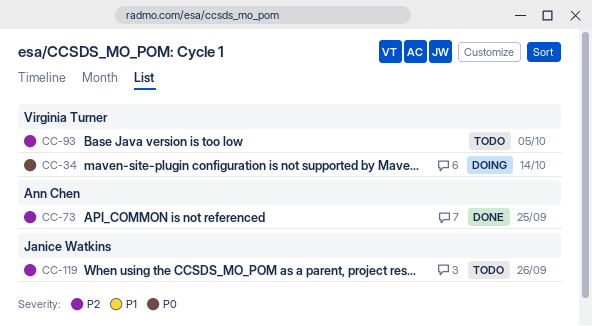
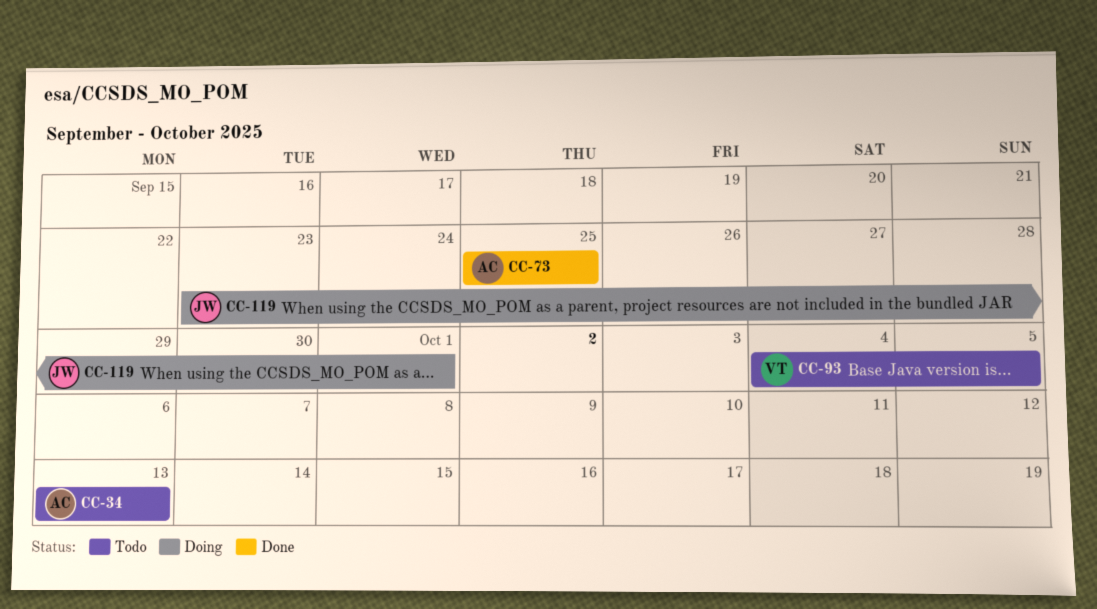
CC-34, status: Doing -> Todo
CC-34, owner: Virginia Turner -> Ann Chen
CC-34, due: Oct 14 -> Oct 13
CC-119, status: Todo -> Doing
CC-119, due: Sep 26 -> Oct 1

